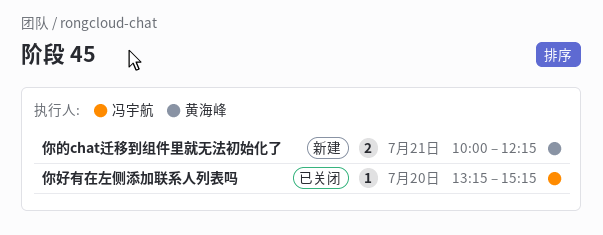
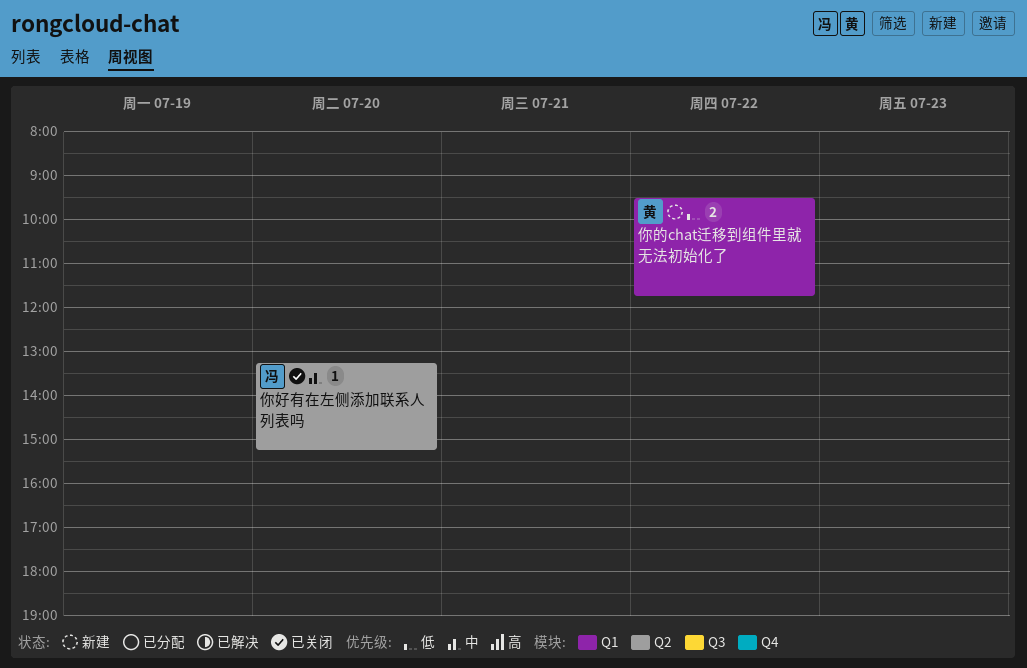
你的chat迁移到组件里就无法初始化了, day: Jul 21 -> Jul 22
你的chat迁移到组件里就无法初始化了, begins: 10:00 -> 09:30
你的chat迁移到组件里就无法初始化了, ends: 12:15 -> 11:45

